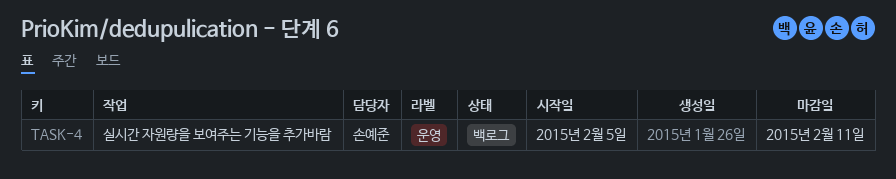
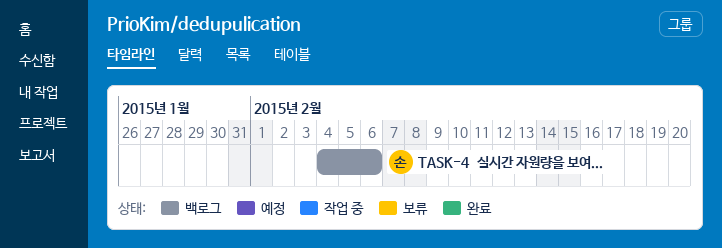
TASK-4, start: Feb 5 -> Feb 4
TASK-4, due: Feb 11 -> Feb 6

